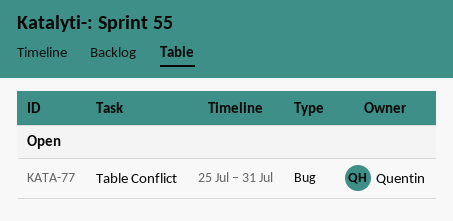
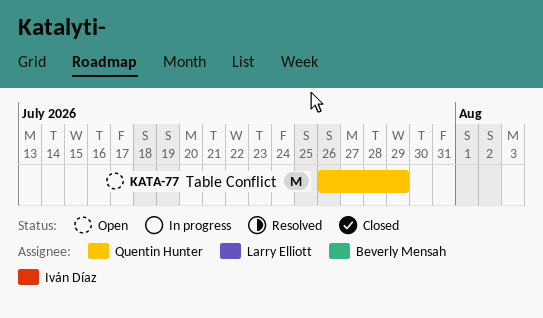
KATA-77, start: Jul 25 -> Jul 26
KATA-77, due: Jul 31 -> Jul 29

